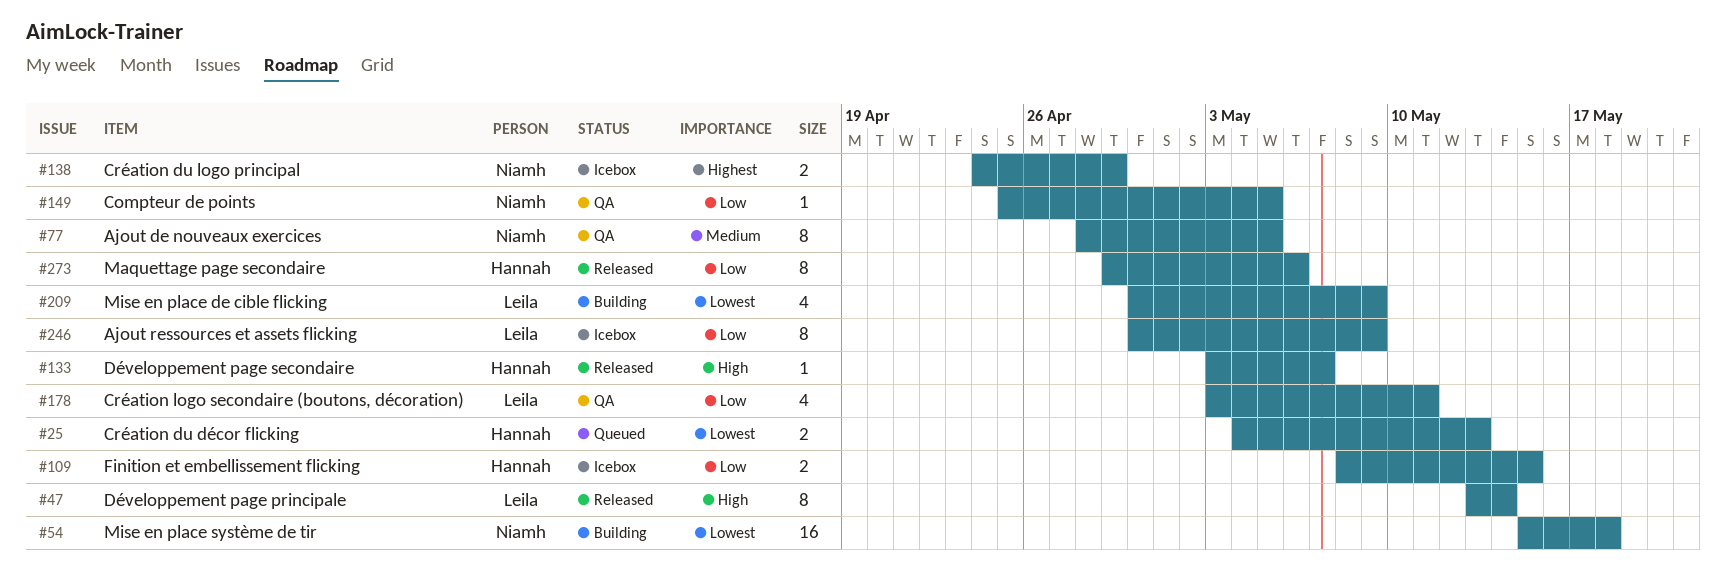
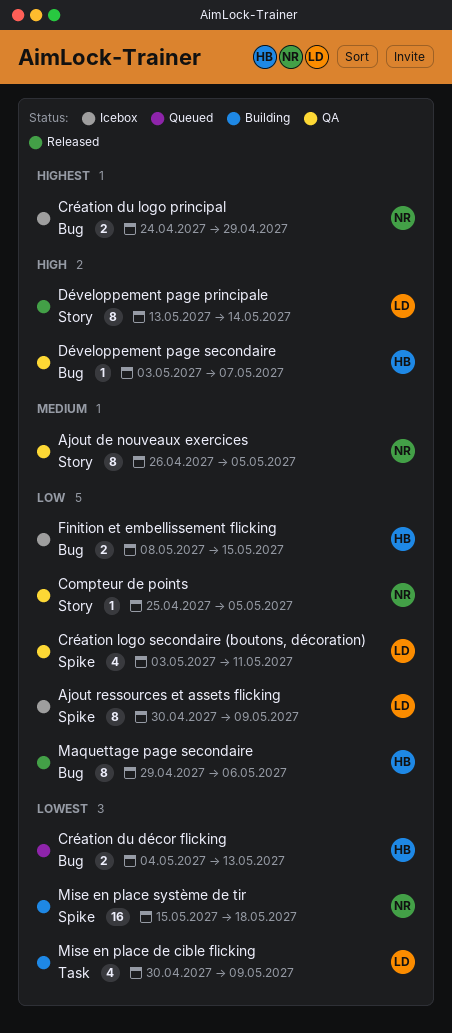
Ajout de nouveaux exercices, start: Apr 28 -> Apr 26
Développement page secondaire, status: Released -> QA

